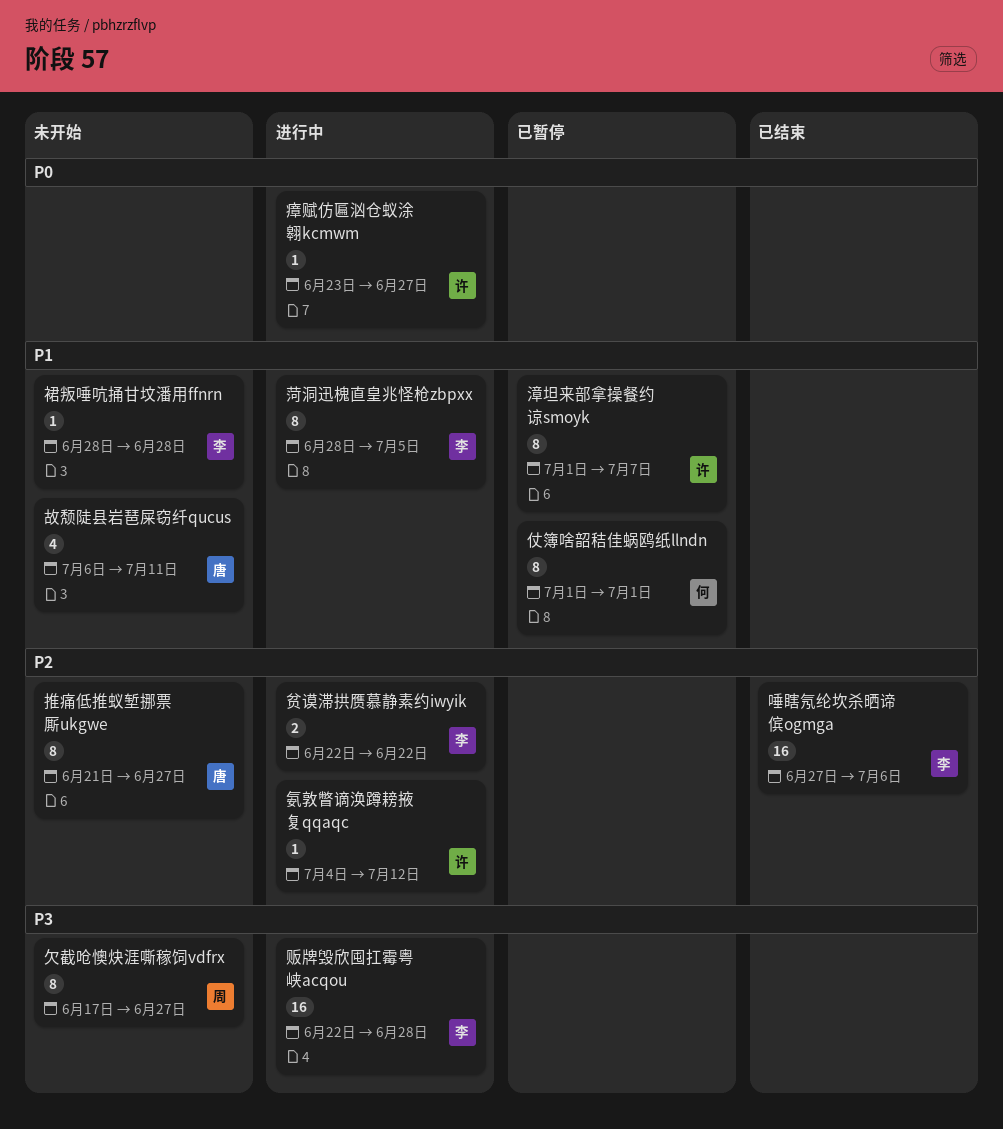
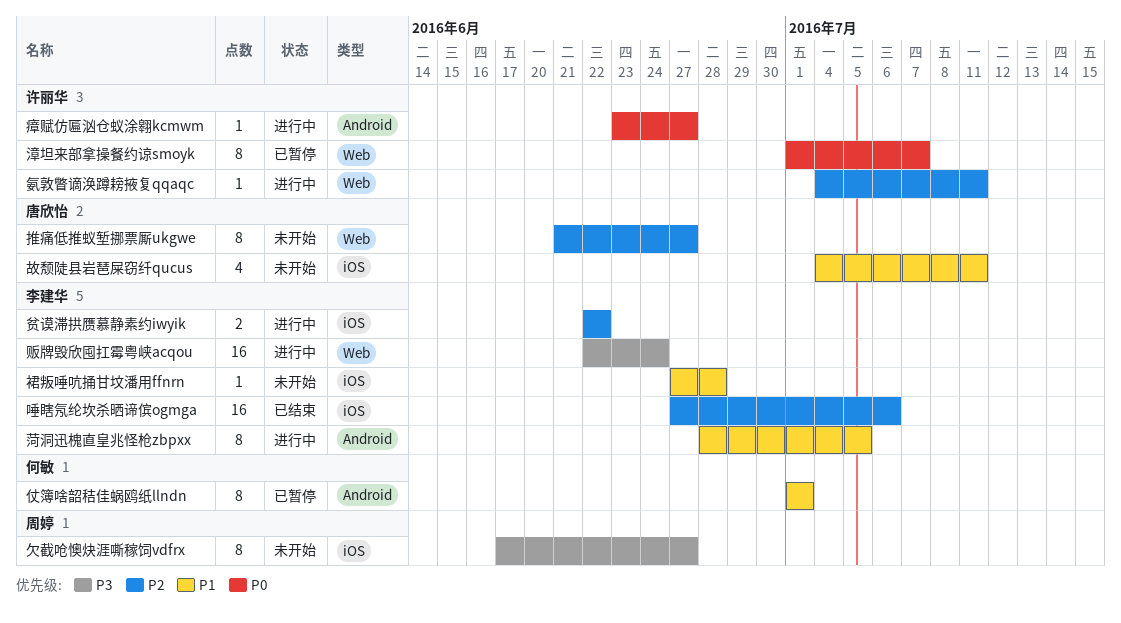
故颓陡县岩琶屎窃纤qucus, start: Jul 6 -> Jul 4
氨敦瞥谪涣蹲耪掖复qqaqc, due: Jul 12 -> Jul 11
漳坦来部拿操餐约谅smoyk, priority: P1 -> P0
裙叛唾吭捅甘坟潘用ffnrn, start: Jun 28 -> Jun 27
贩牌毁欣囤扛霉粤峡acqou, due: Jun 28 -> Jun 24

